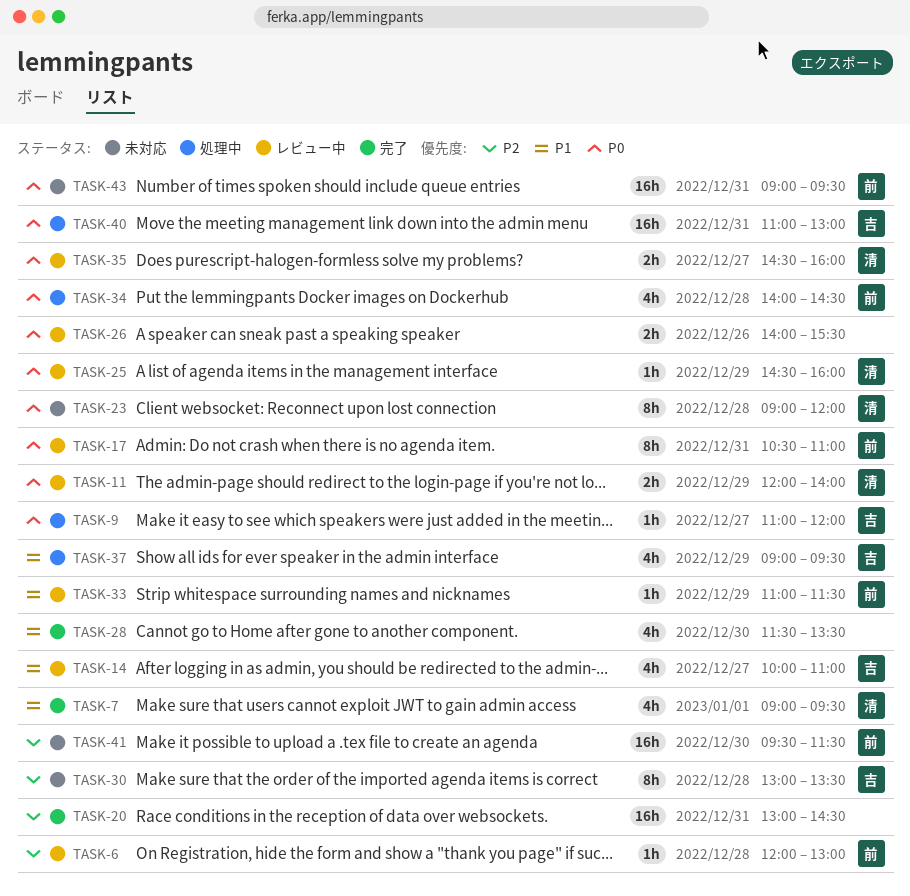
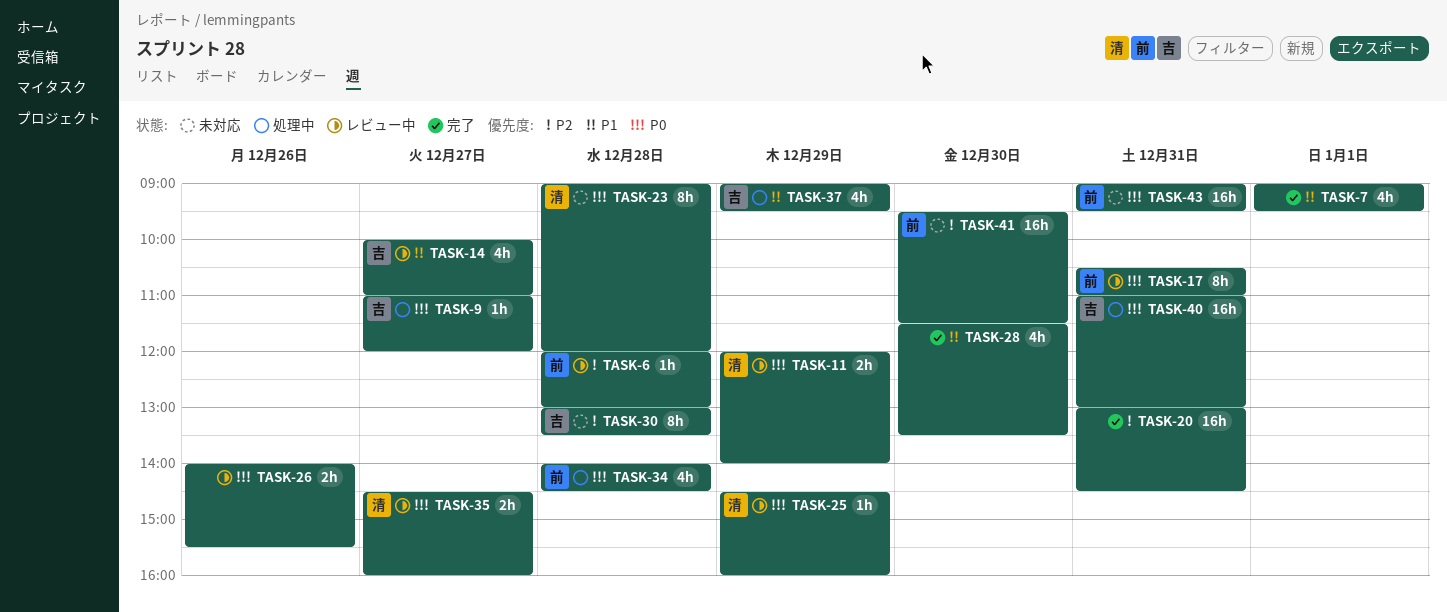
TASK-7, owner: 清 -> none
TASK-33: present -> none

